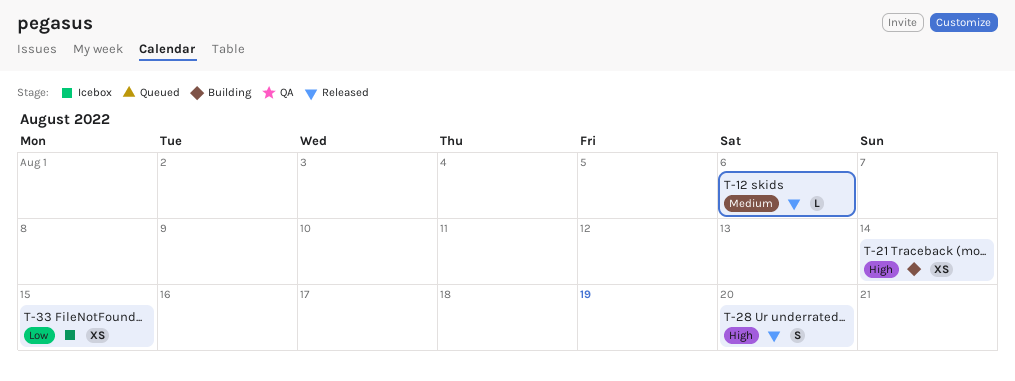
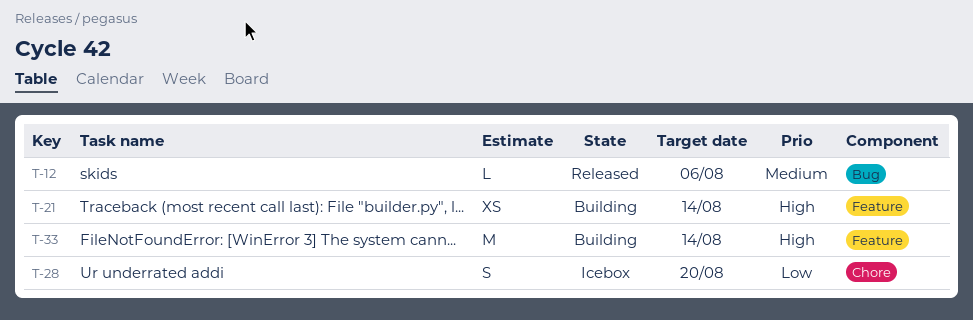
T-28, status: Released -> Icebox
T-28, priority: High -> Low
T-33, status: Icebox -> Building
T-33, priority: Low -> High
T-33, estimate: XS -> M
T-33, due: Aug 15 -> Aug 14

